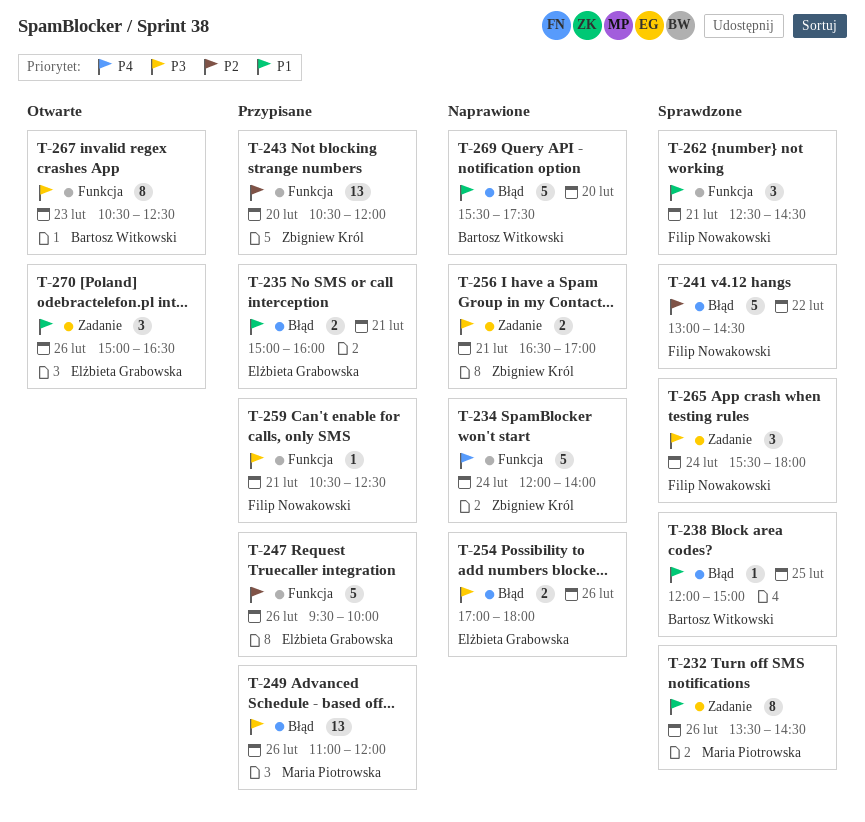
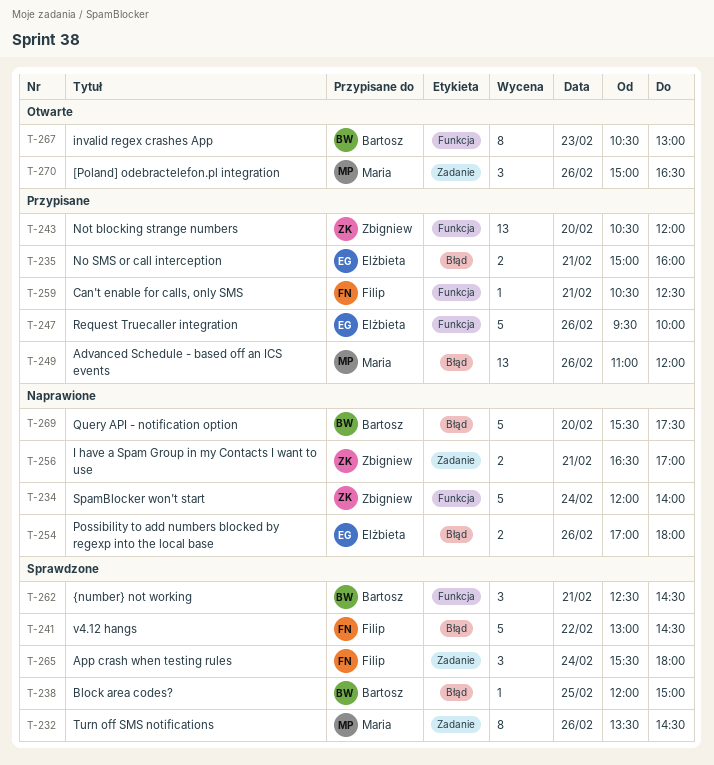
T-262, owner: Filip Nowakowski -> Bartosz Witkowski
T-267, ends: 12:30 -> 13:00
T-270, owner: Elżbieta Grabowska -> Maria Piotrowska

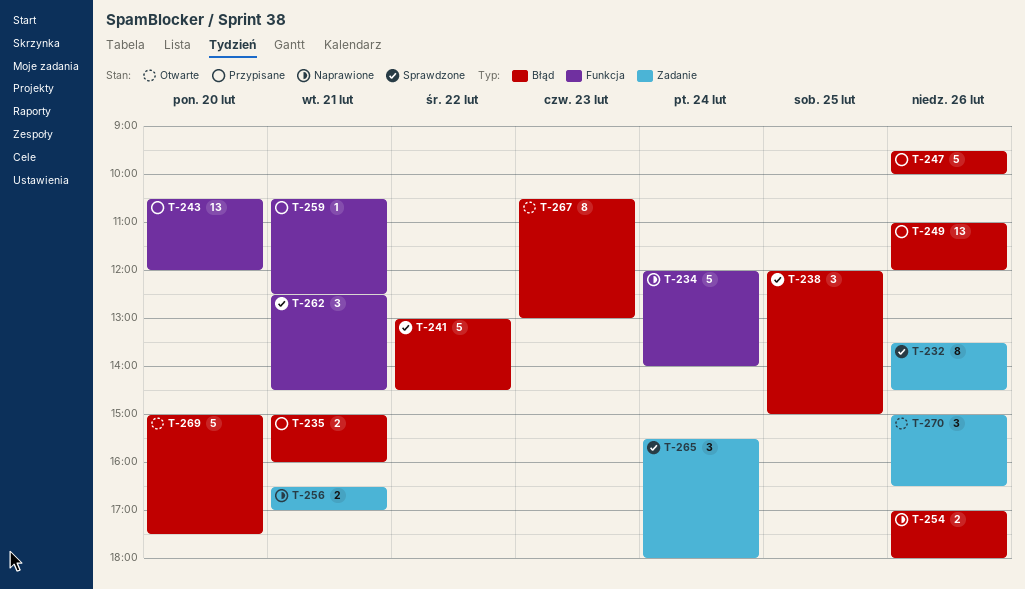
T-238, estimate: 1 -> 3
T-247, label: Funkcja -> Błąd
T-267, label: Funkcja -> Błąd
T-269, status: Naprawione -> Otwarte
T-269, begins: 15:30 -> 15:00

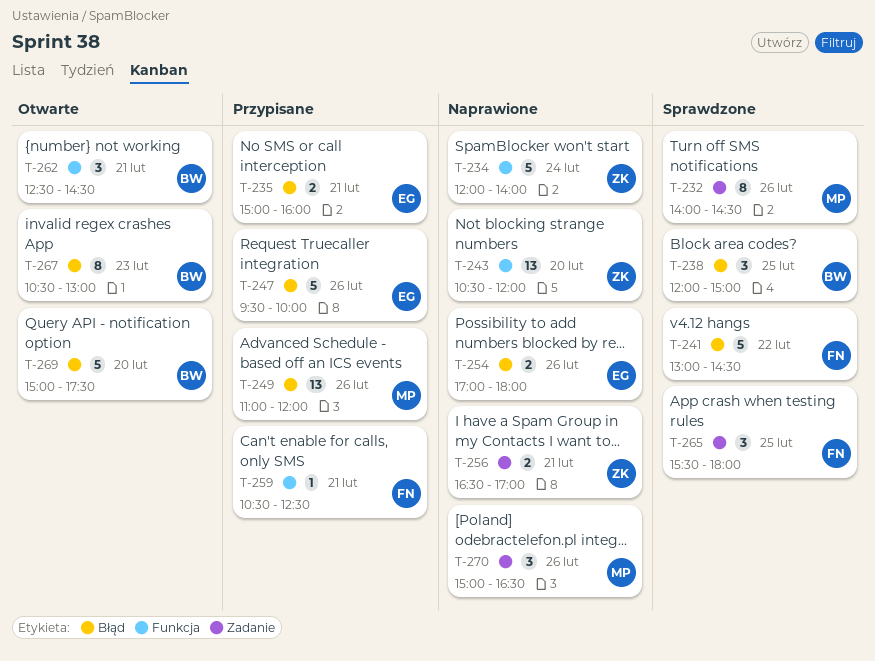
T-232, begins: 13:30 -> 14:00
T-243, status: Przypisane -> Naprawione
T-262, status: Sprawdzone -> Otwarte
T-265, day: Feb 24 -> Feb 25
T-270, status: Otwarte -> Naprawione

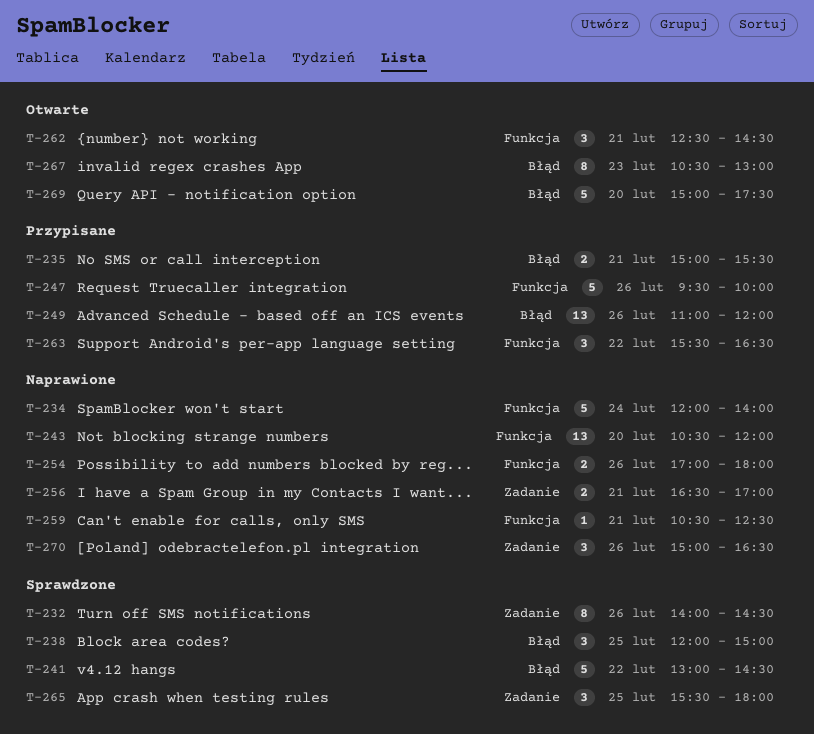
T-235, ends: 16:00 -> 15:30
T-247, label: Błąd -> Funkcja
T-254, label: Błąd -> Funkcja
T-259, status: Przypisane -> Naprawione
T-263: none -> present

